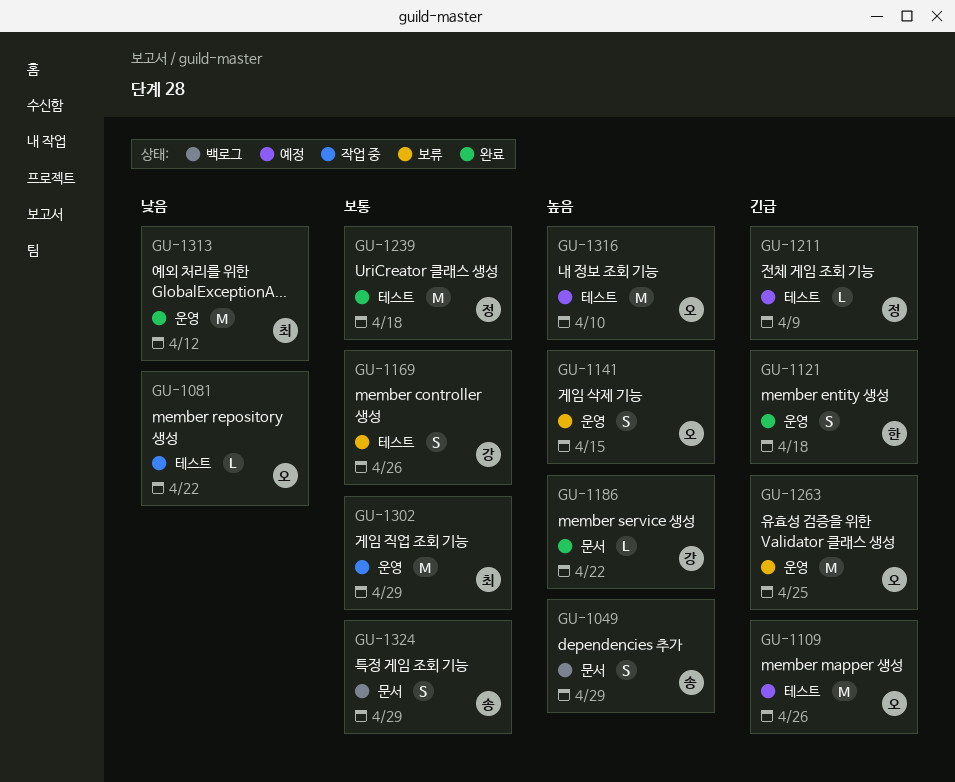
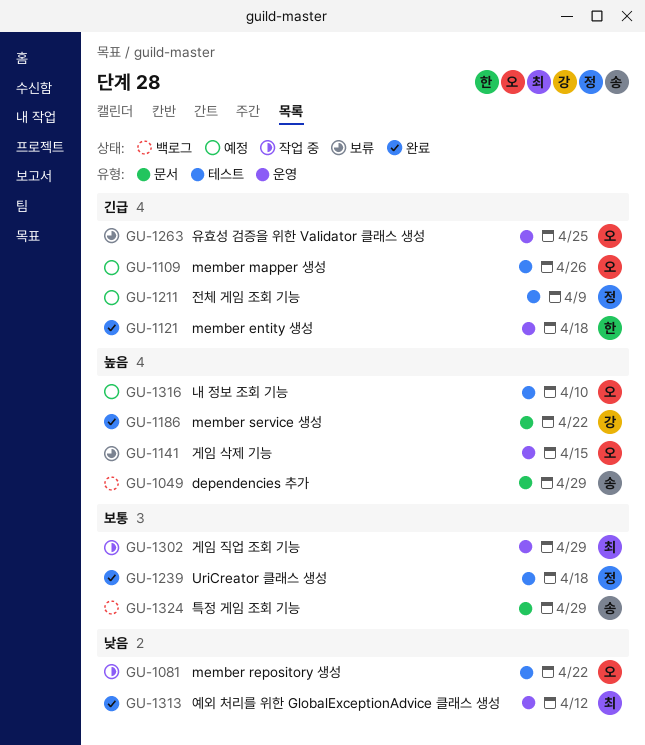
GU-1169: present -> none

